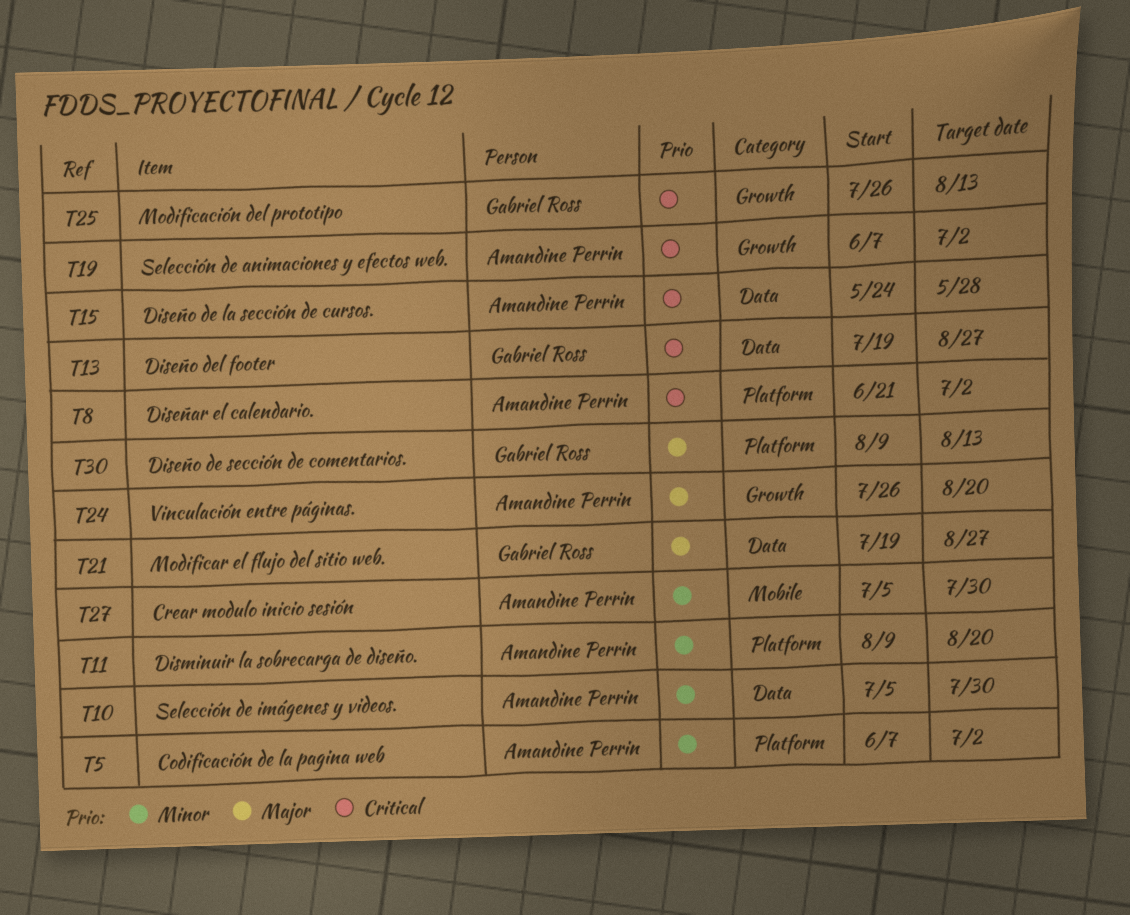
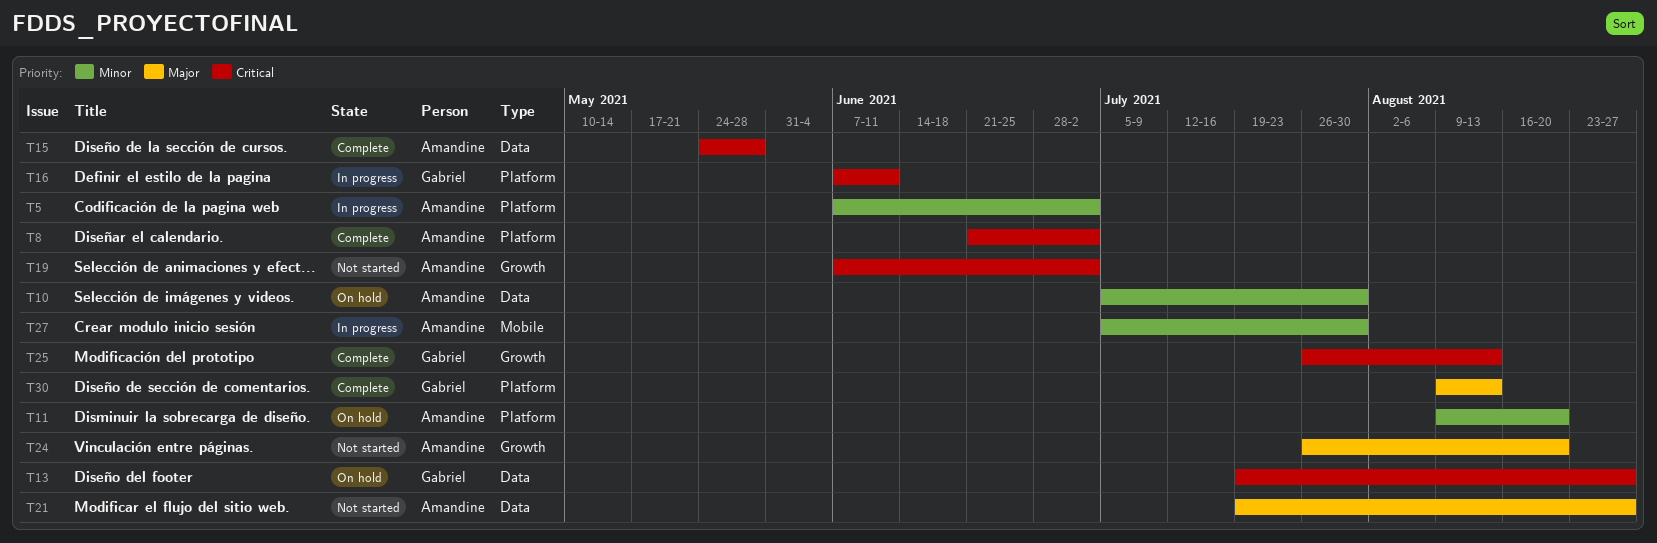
T16: none -> present
T21, owner: Gabriel Ross -> Amandine Perrin

